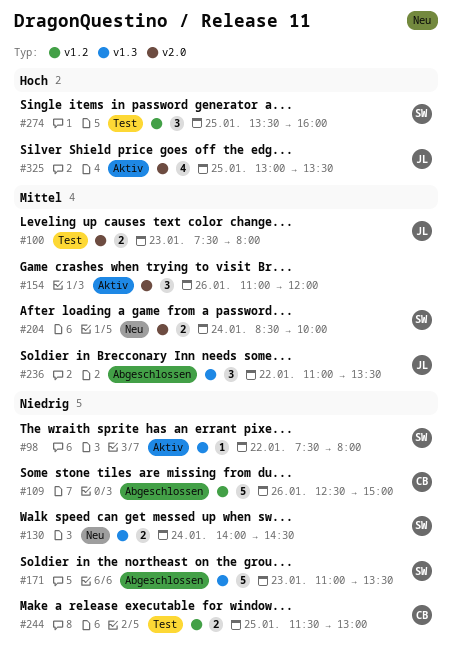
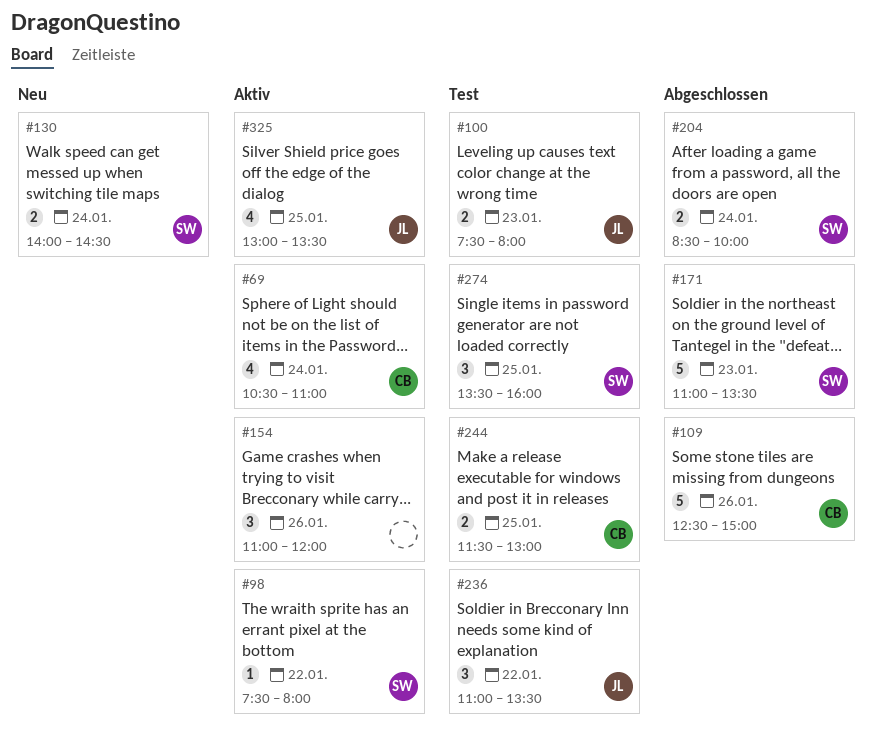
#69: none -> present
#204, status: Neu -> Abgeschlossen
#236, status: Abgeschlossen -> Test

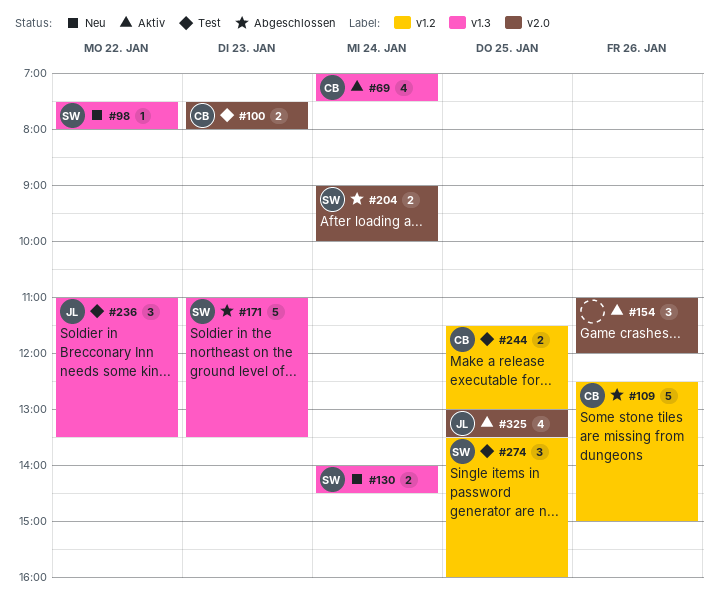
#69, begins: 10:30 -> 07:00
#69, ends: 11:00 -> 07:30
#98, status: Aktiv -> Neu
#100, owner: JL -> CB
#204, begins: 08:30 -> 09:00

